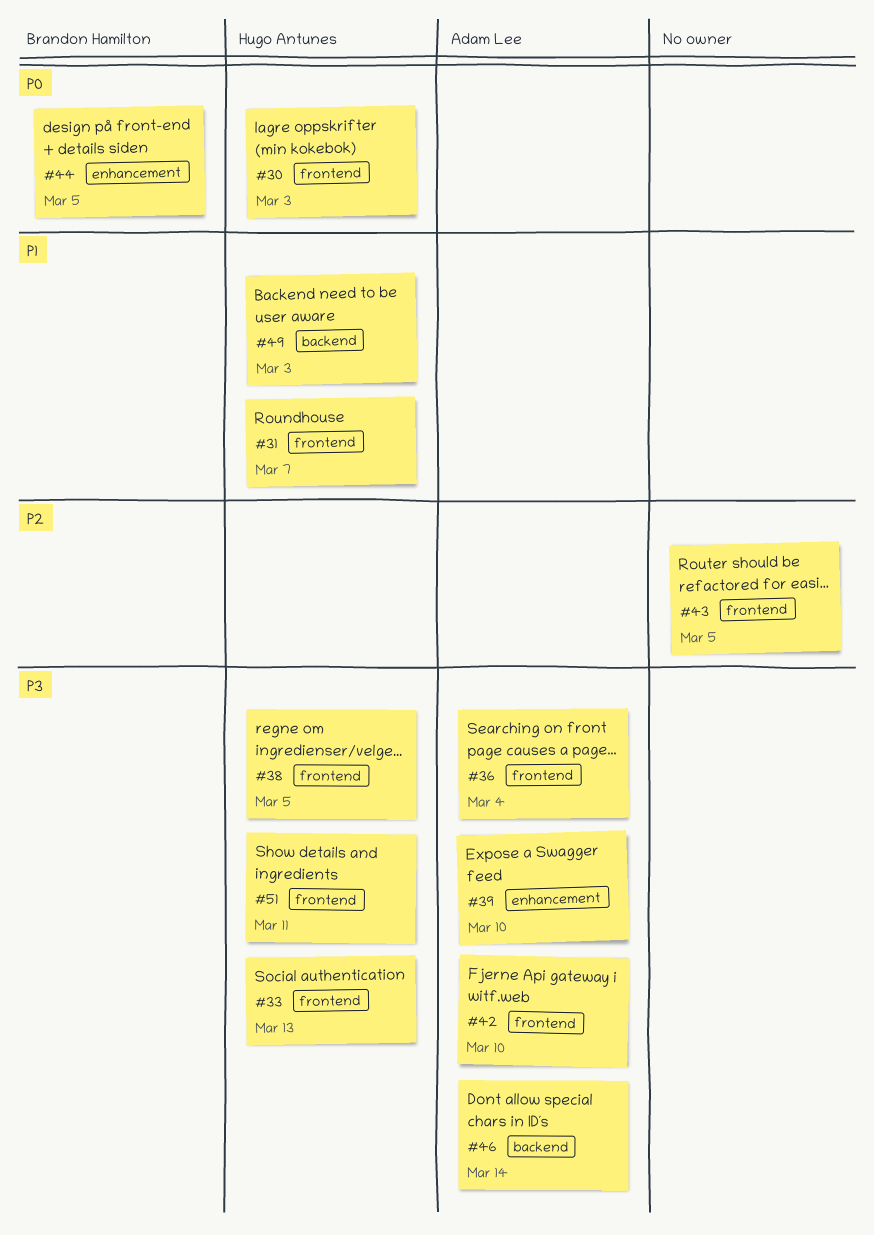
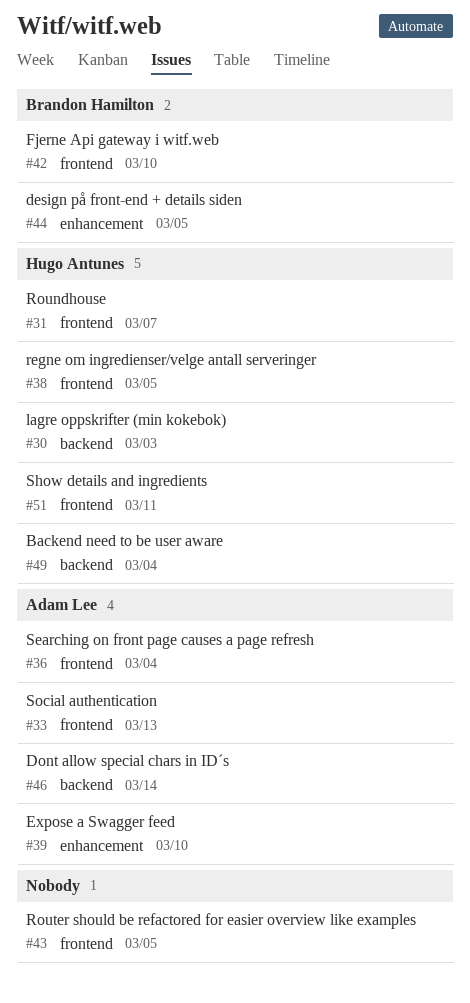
#30, label: frontend -> backend
#33, owner: Hugo Antunes -> Adam Lee
#42, owner: Adam Lee -> Brandon Hamilton
#49, due: Mar 3 -> Mar 4

